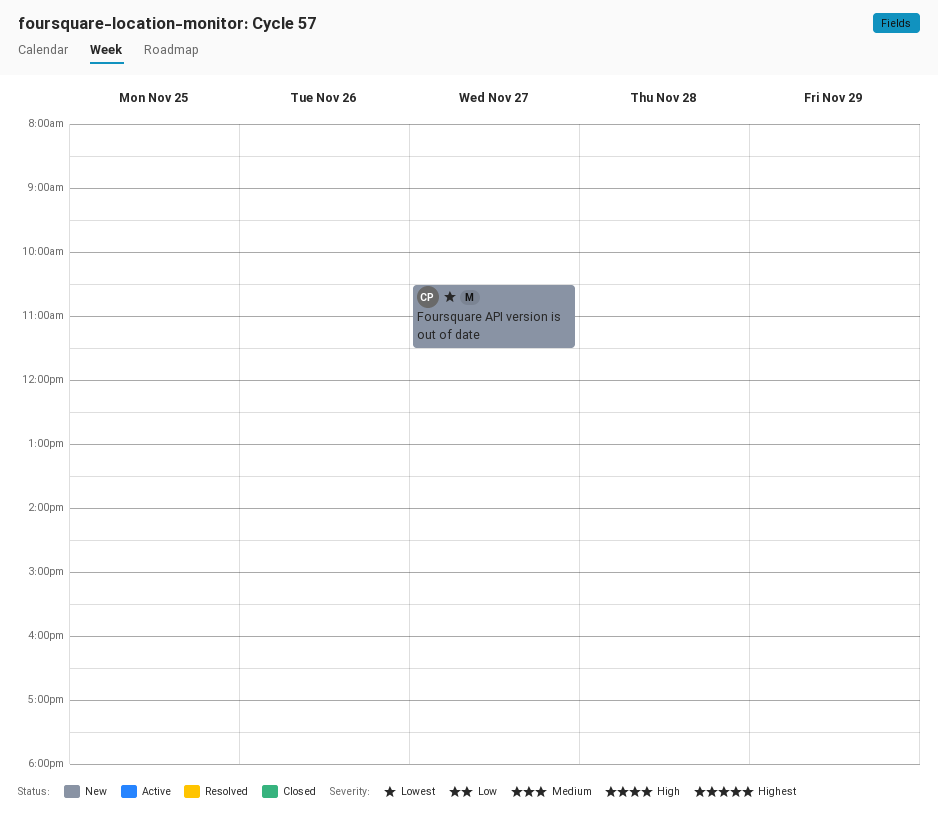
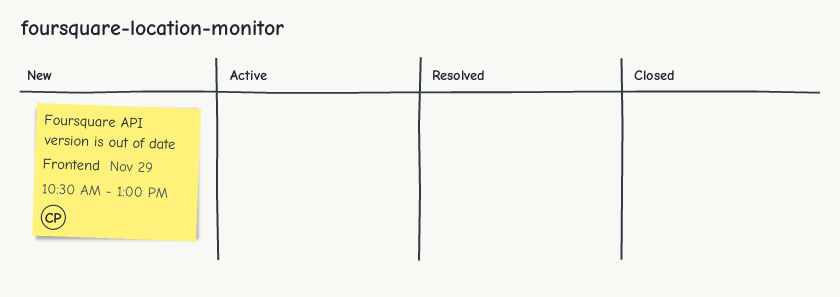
Foursquare API version is out of date, day: Nov 27 -> Nov 29
Foursquare API version is out of date, ends: 11:30 -> 13:00

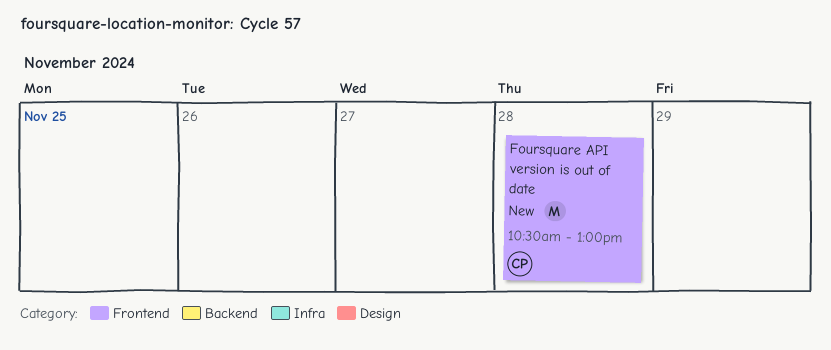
Foursquare API version is out of date, day: Nov 29 -> Nov 28

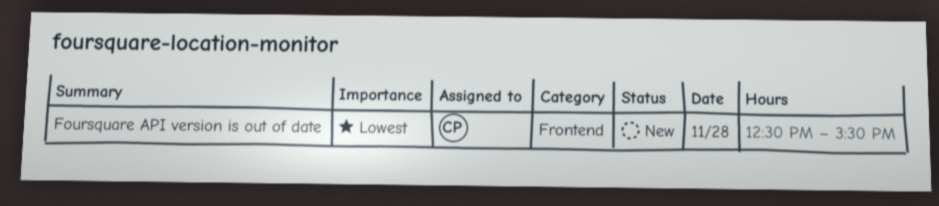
Foursquare API version is out of date, begins: 10:30 -> 12:30
Foursquare API version is out of date, ends: 13:00 -> 15:30

